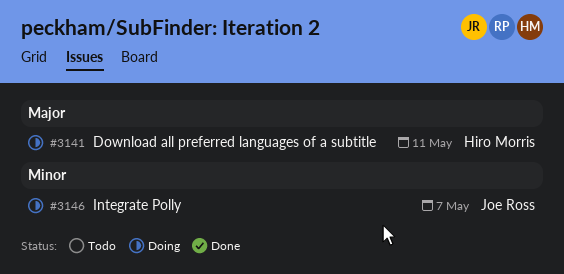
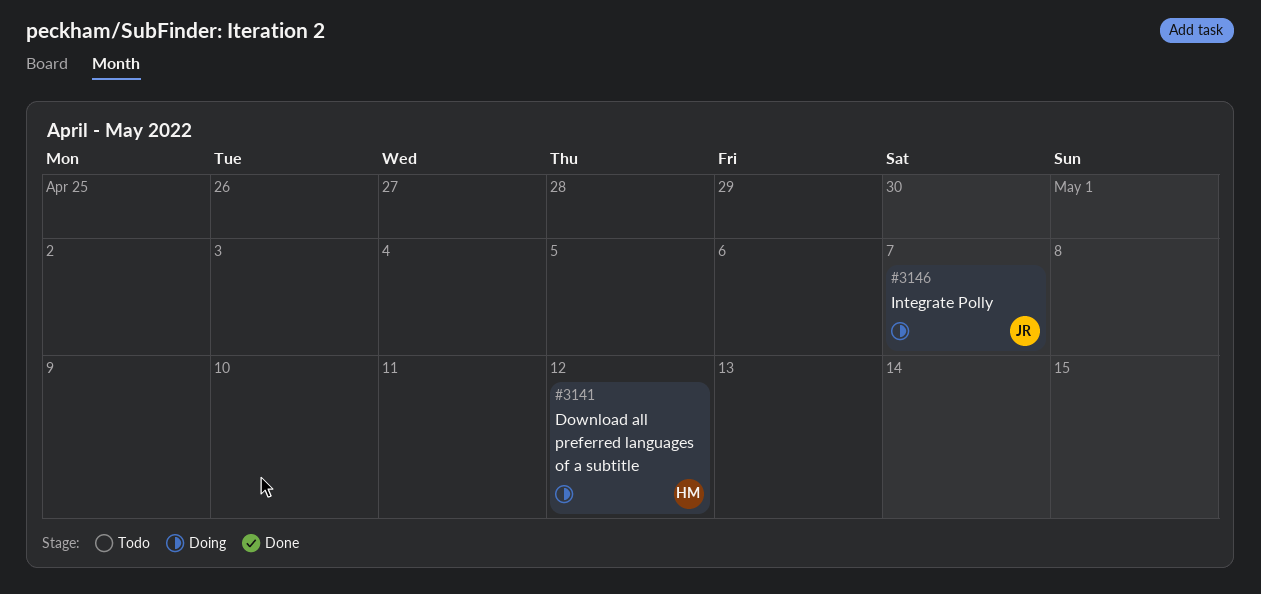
#3141, due: May 11 -> May 12

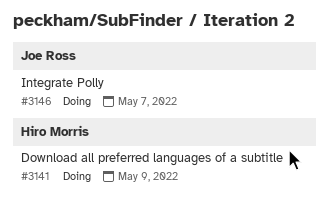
#3141, due: May 12 -> May 9

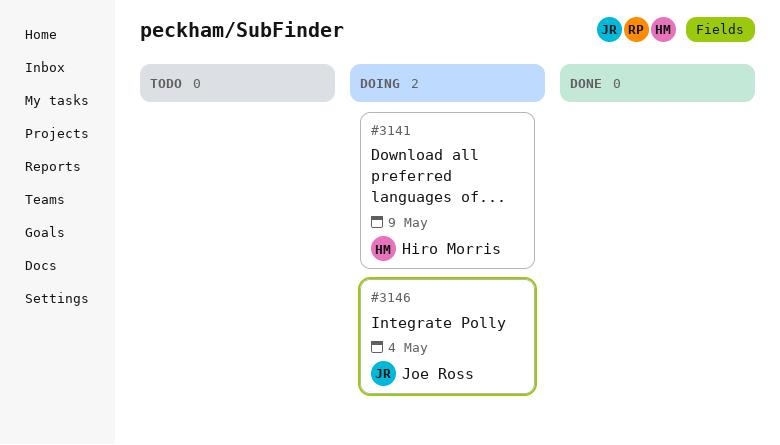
#3146, due: May 7 -> May 4

